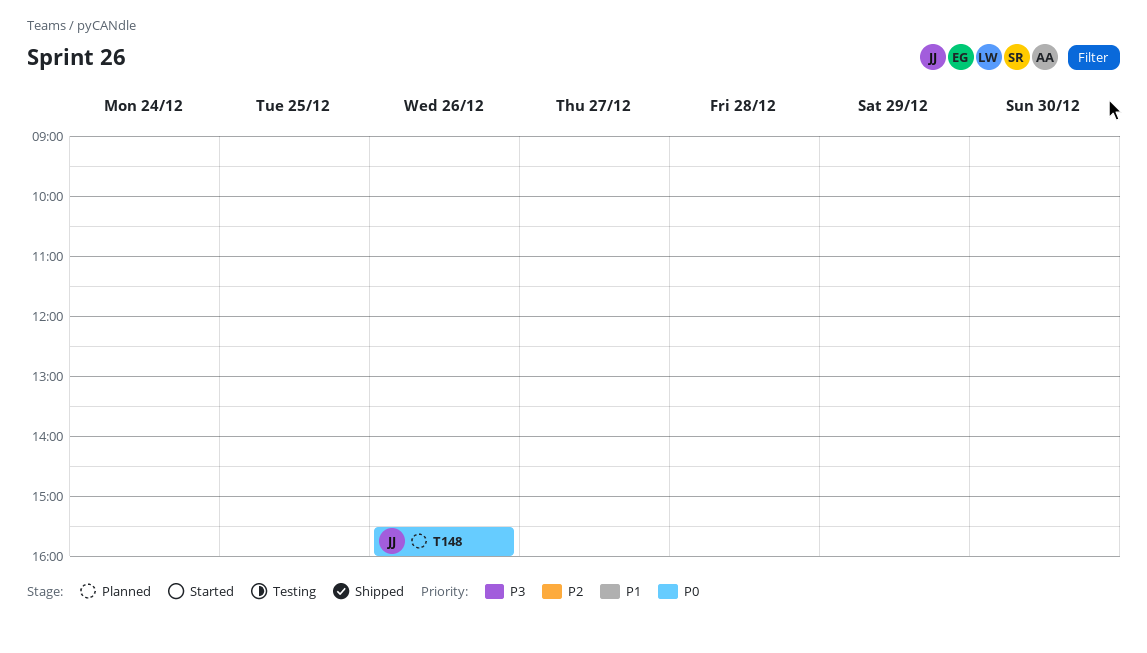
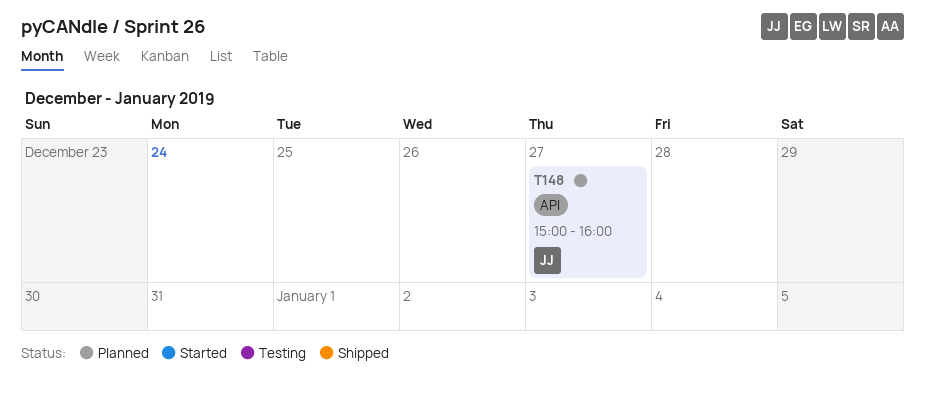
T148, day: Dec 26 -> Dec 27
T148, begins: 15:30 -> 15:00

